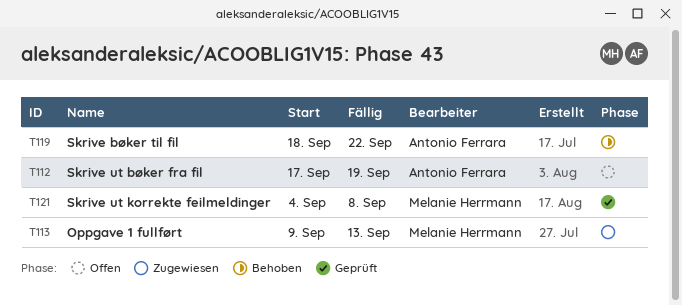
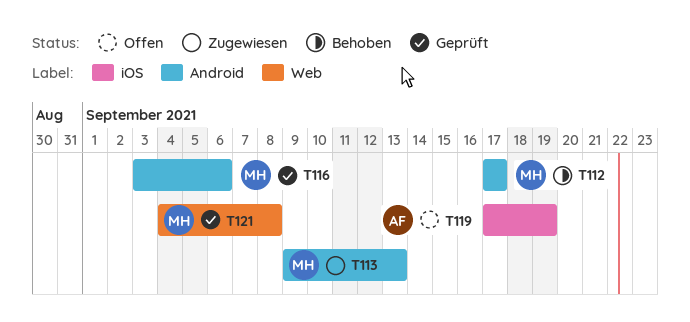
T112, status: Offen -> Behoben
T112, owner: Antonio Ferrara -> Melanie Herrmann
T112, due: Sep 19 -> Sep 17
T116: none -> present
T119, status: Behoben -> Offen
T119, start: Sep 18 -> Sep 17
T119, due: Sep 22 -> Sep 19

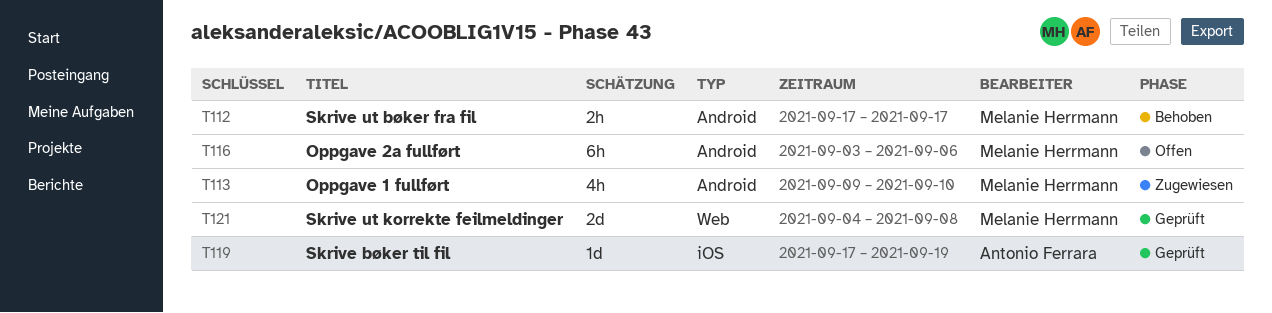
T113, due: Sep 13 -> Sep 10
T116, status: Geprüft -> Offen
T119, status: Offen -> Geprüft

